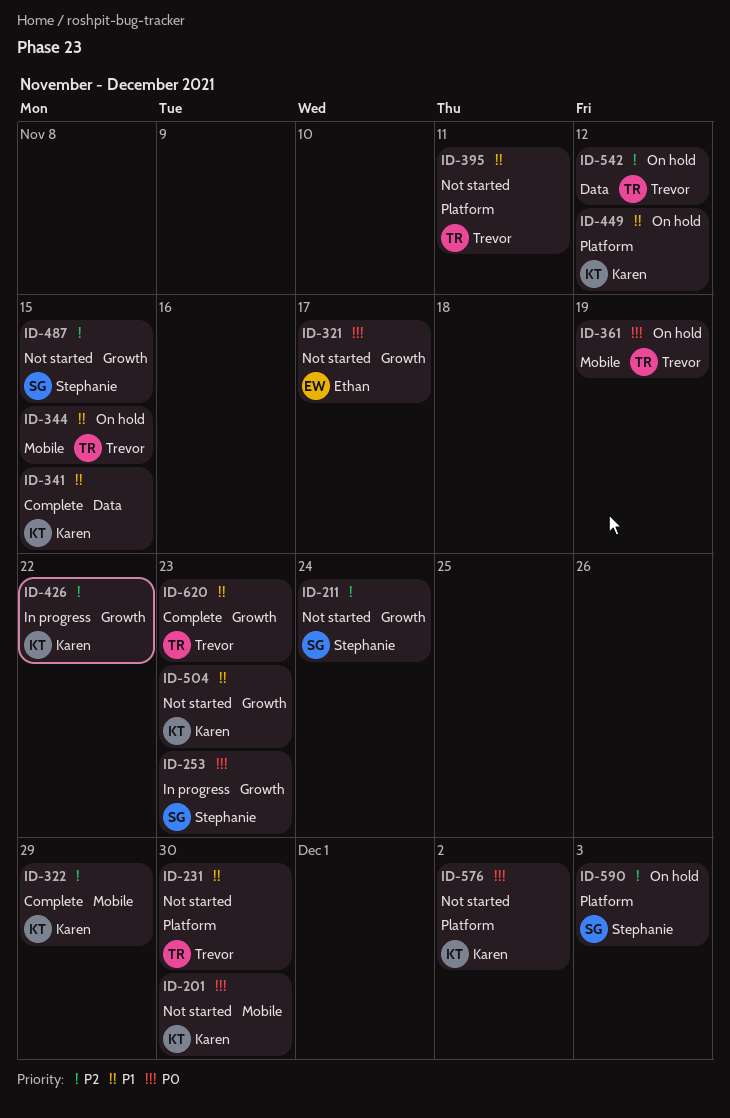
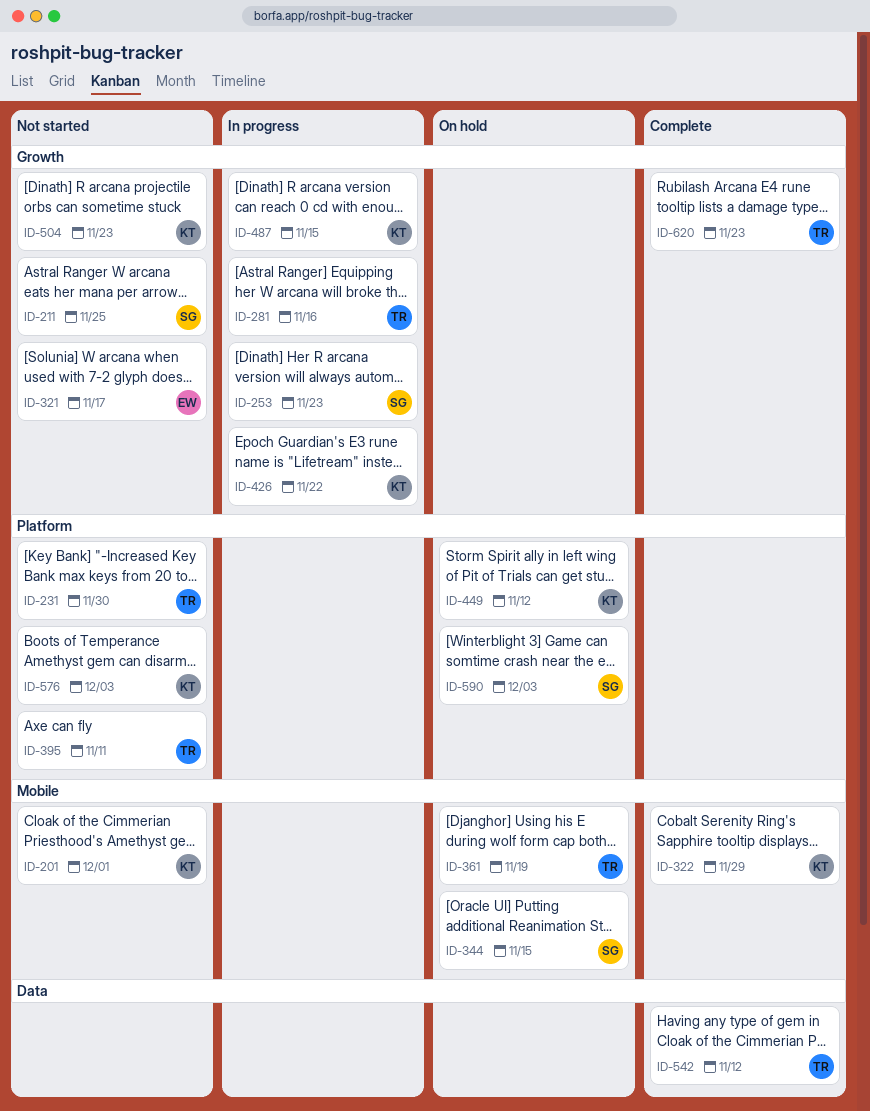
ID-201, due: Nov 30 -> Dec 1
ID-211, due: Nov 24 -> Nov 25
ID-281: none -> present
ID-341: present -> none
ID-344, owner: Trevor -> Stephanie
ID-487, status: Not started -> In progress
ID-487, owner: Stephanie -> Karen
ID-542, status: On hold -> Complete
ID-576, due: Dec 2 -> Dec 3

